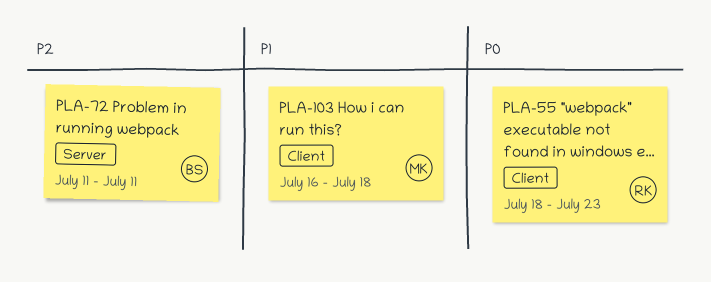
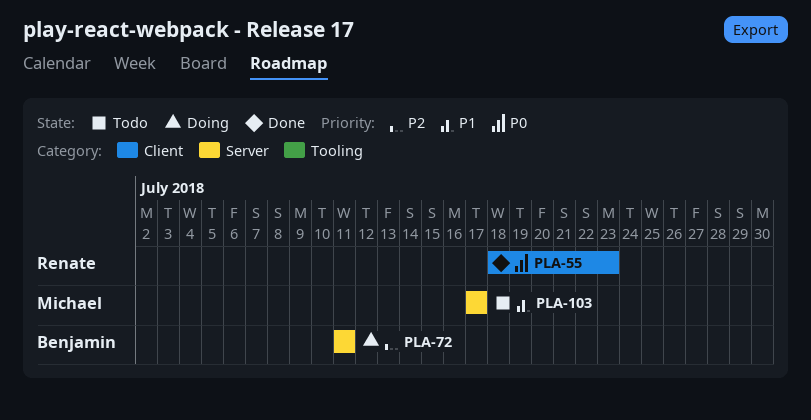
PLA-103, label: Client -> Server
PLA-103, start: Jul 16 -> Jul 17
PLA-103, due: Jul 18 -> Jul 17

